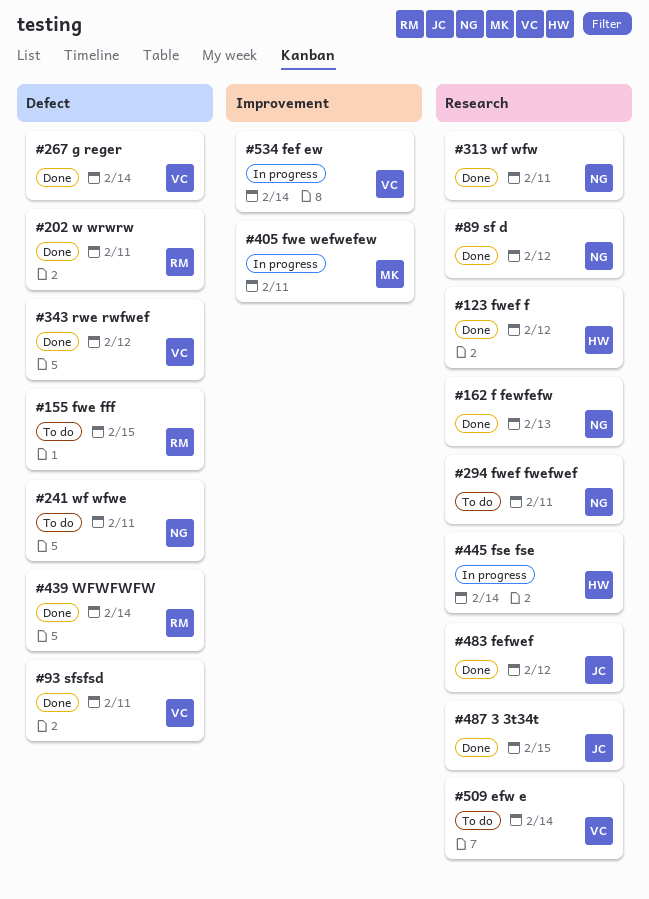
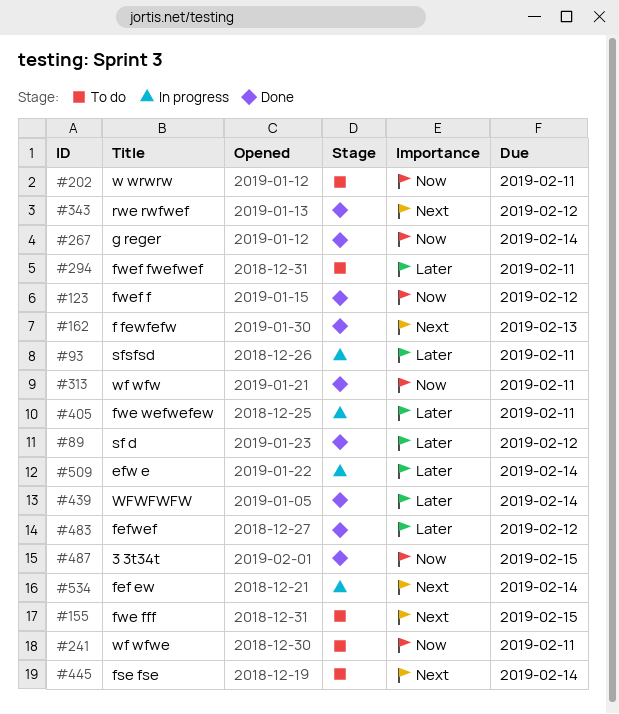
#93, status: Done -> In progress
#202, status: Done -> To do
#445, status: In progress -> To do
#509, status: To do -> In progress

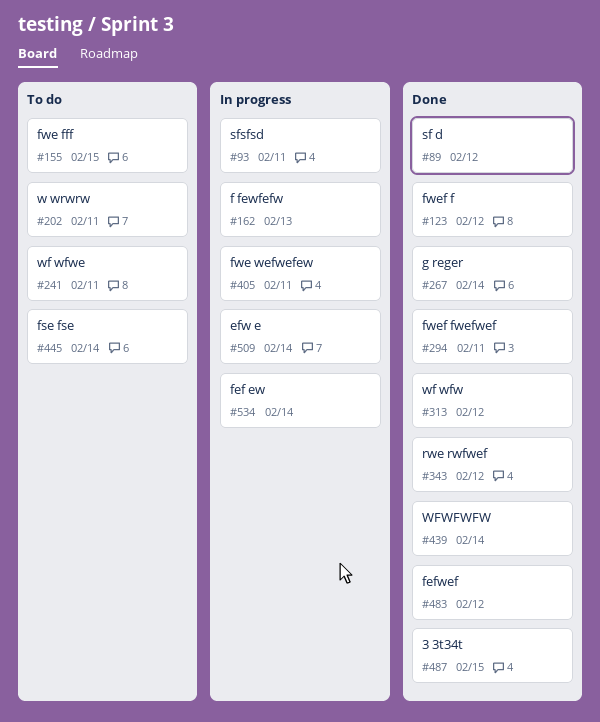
#162, status: Done -> In progress
#294, status: To do -> Done
#313, due: Feb 11 -> Feb 12

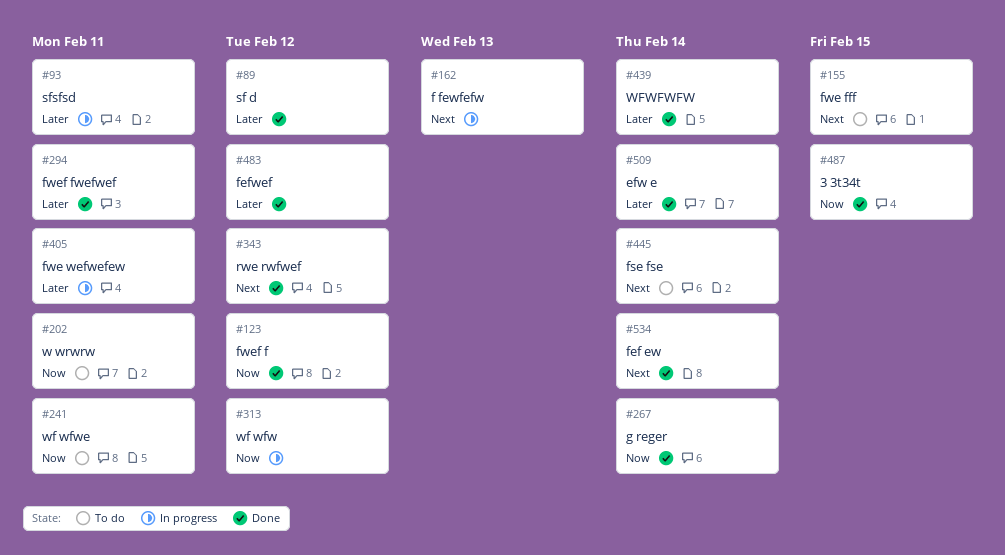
#313, status: Done -> In progress
#509, status: In progress -> Done
#534, status: In progress -> Done

